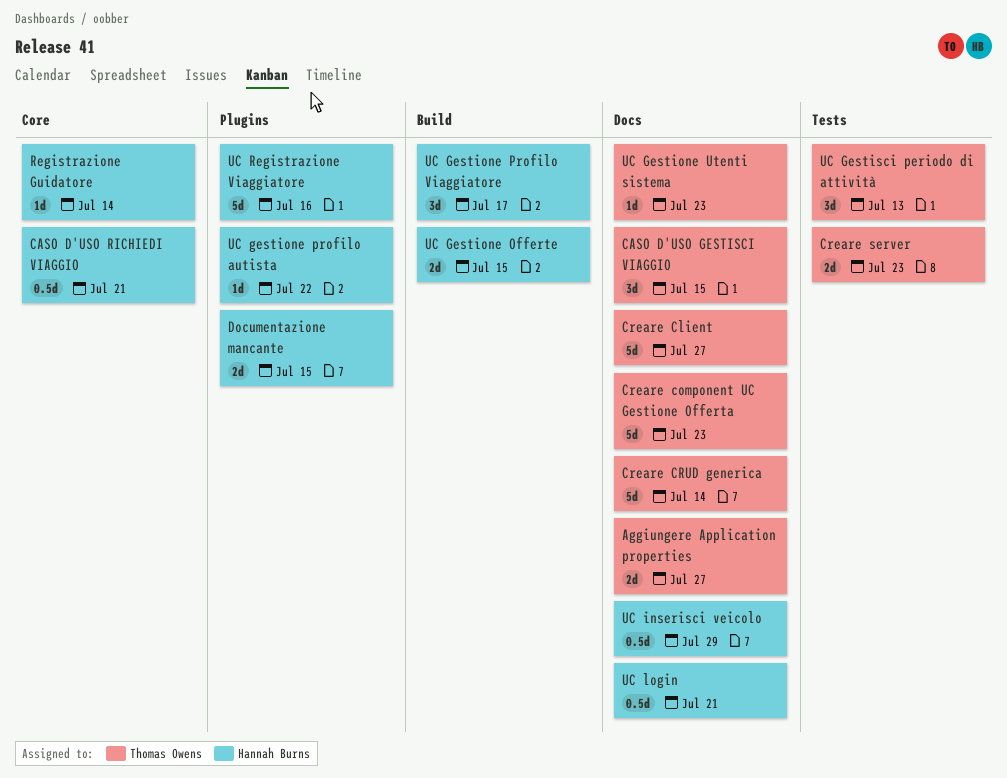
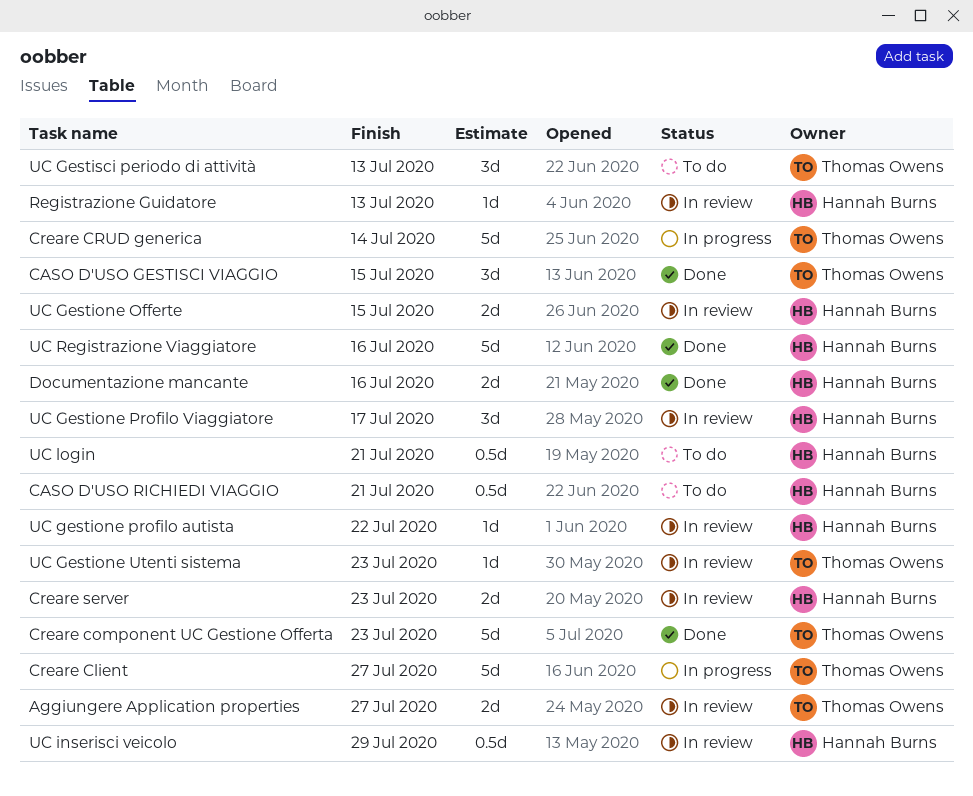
Creare server, owner: Thomas Owens -> Hannah Burns
Documentazione mancante, due: Jul 15 -> Jul 16
Registrazione Guidatore, due: Jul 14 -> Jul 13

